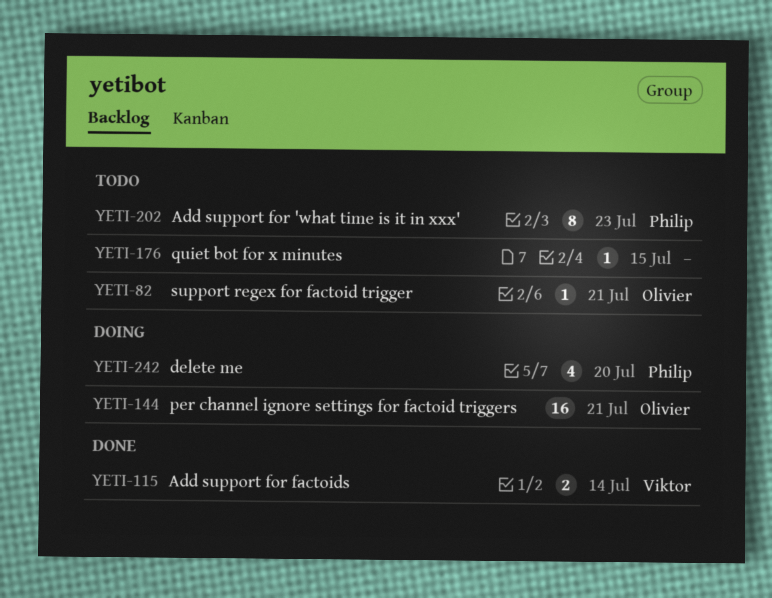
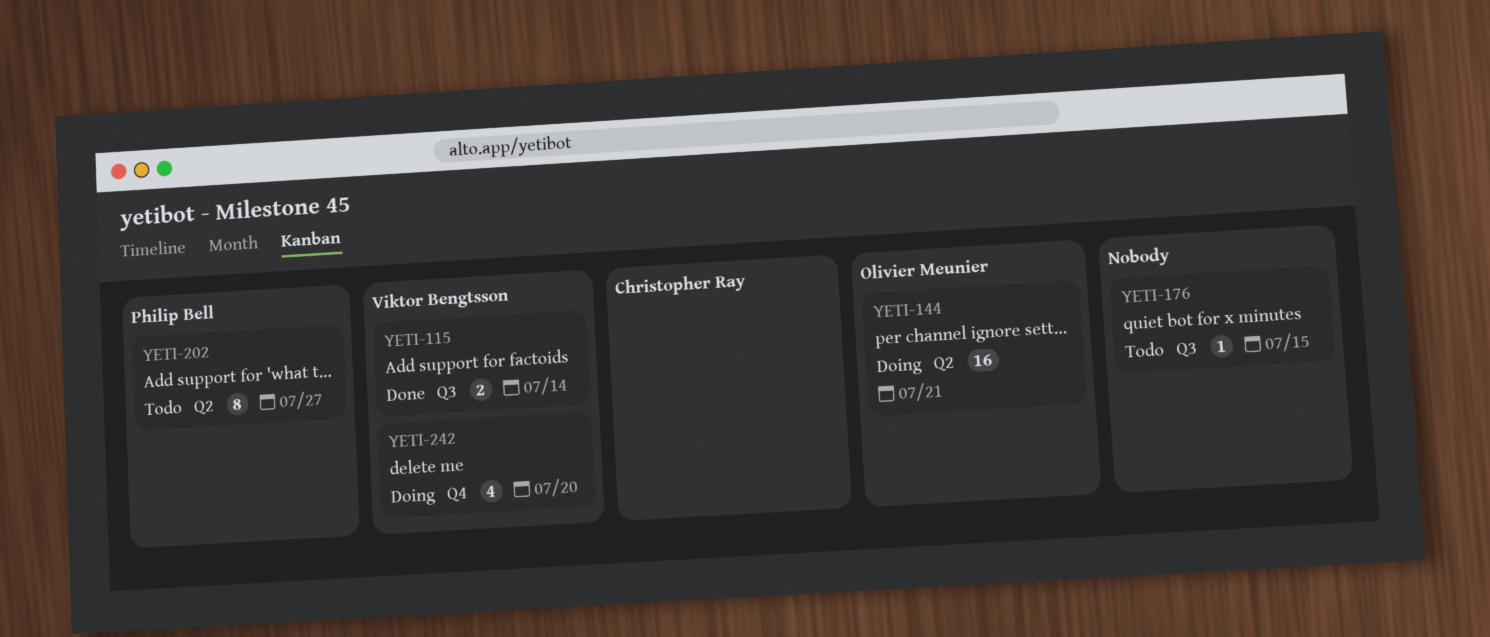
YETI-82: present -> none
YETI-202, due: Jul 23 -> Jul 27
YETI-242, owner: Philip Bell -> Viktor Bengtsson

